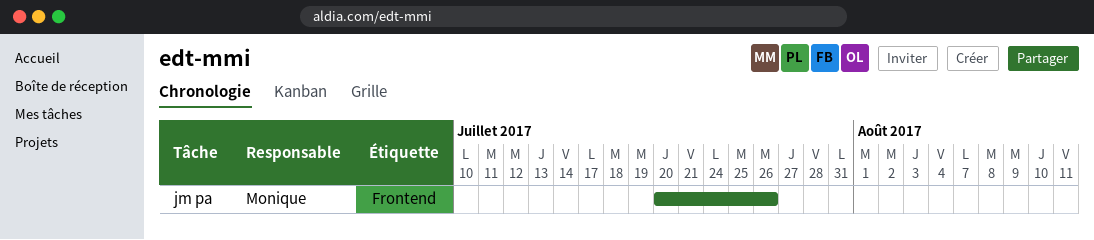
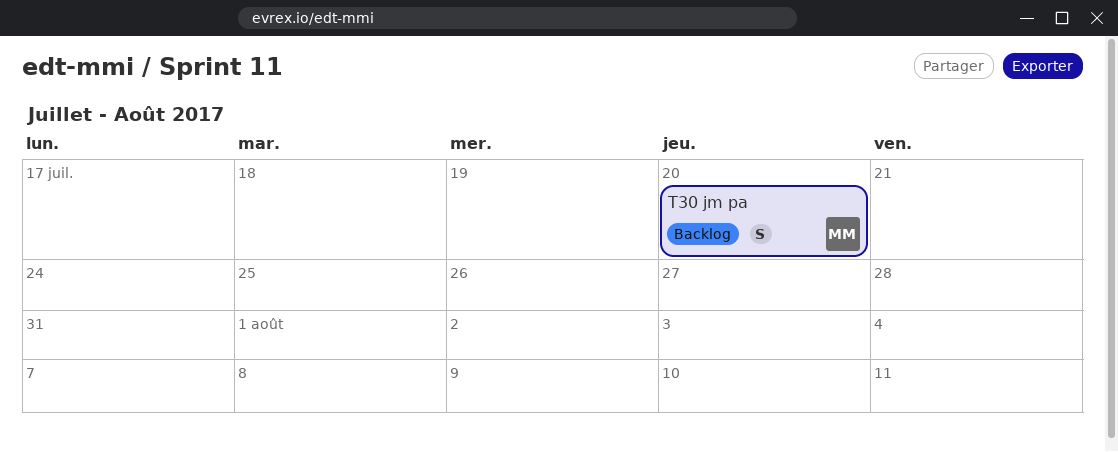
jm pa, due: Jul 26 -> Jul 20

